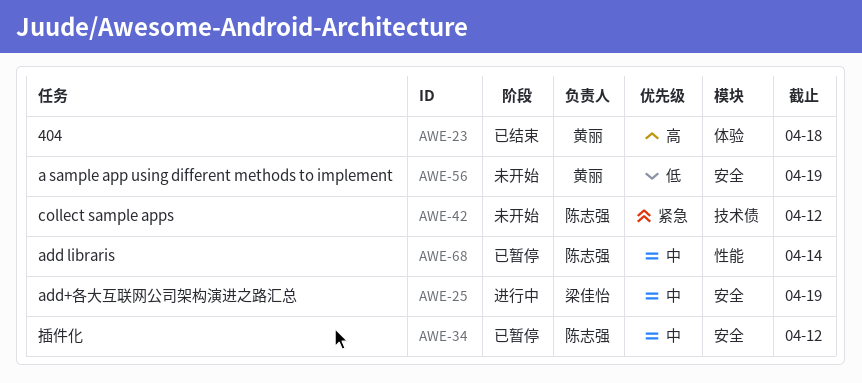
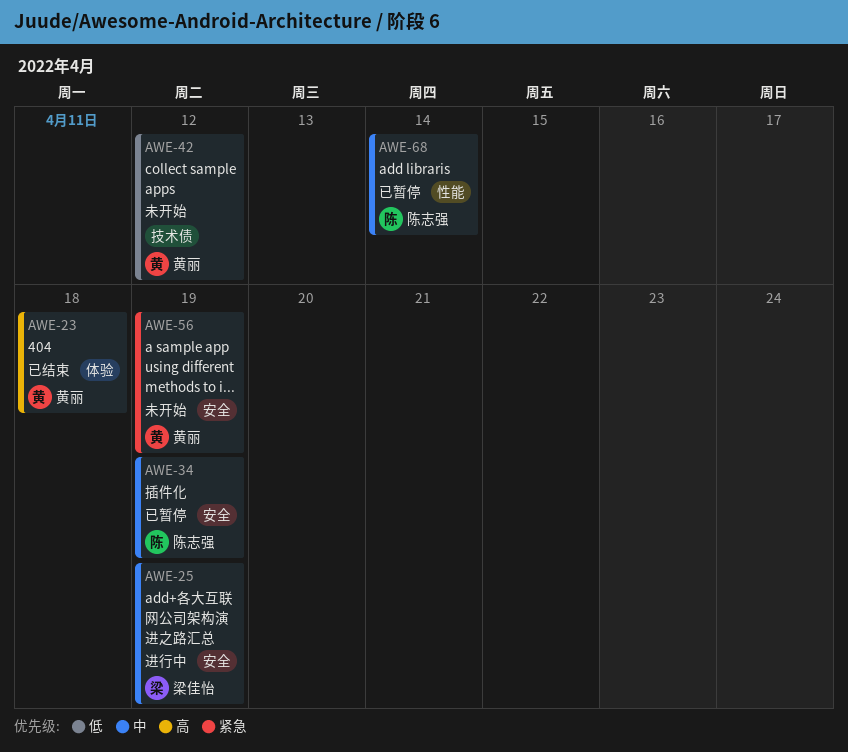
AWE-34, due: Apr 12 -> Apr 19
AWE-42, owner: 陈志强 -> 黄丽
AWE-42, priority: 紧急 -> 低
AWE-56, priority: 低 -> 紧急

